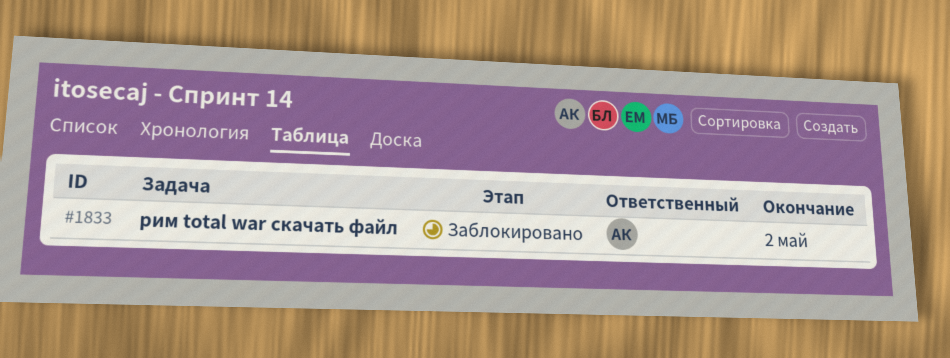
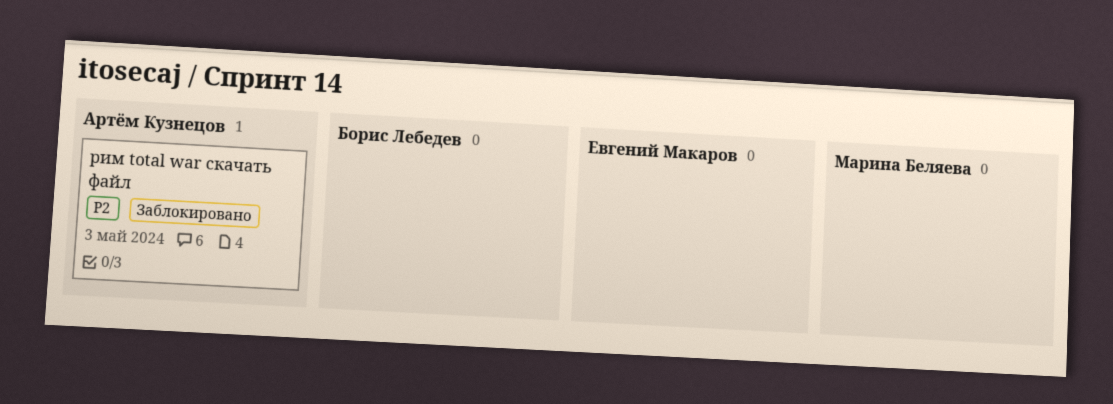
рим total war скачать файл, due: May 2 -> May 3

